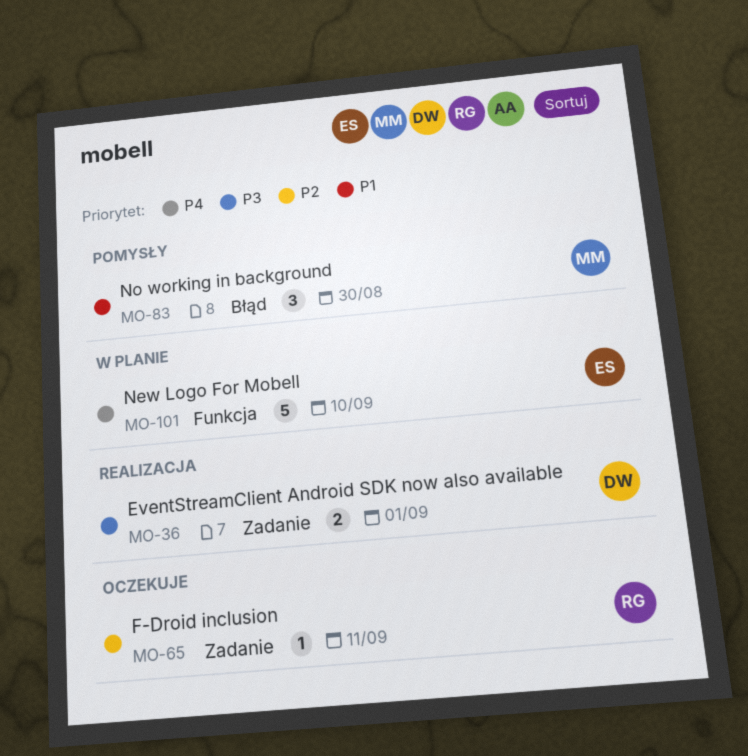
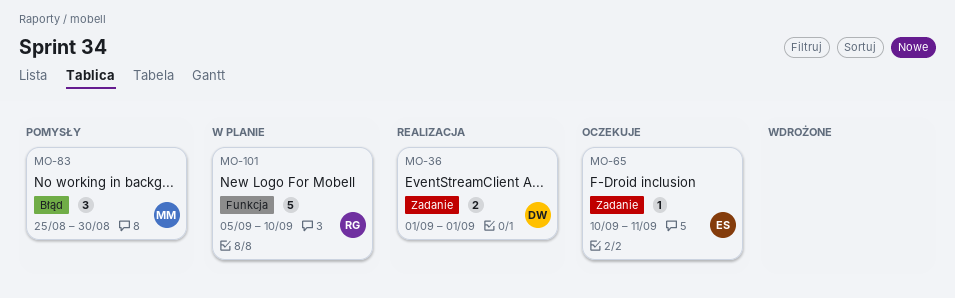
MO-65, owner: RG -> ES
MO-101, owner: ES -> RG

